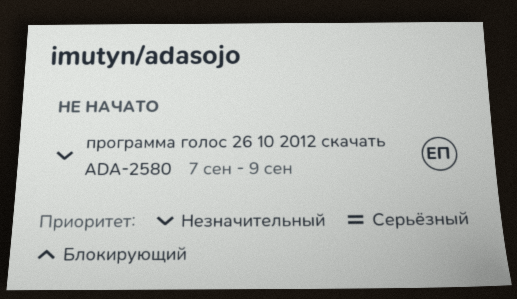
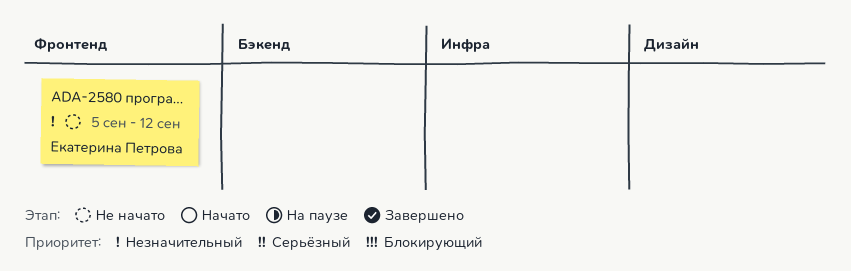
ADA-2580, start: Sep 7 -> Sep 5
ADA-2580, due: Sep 9 -> Sep 12

